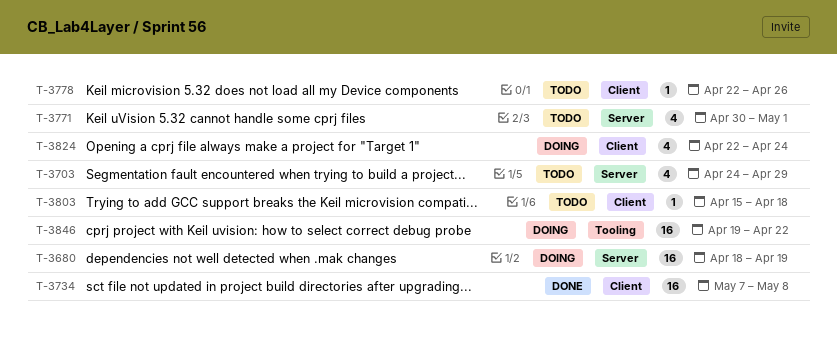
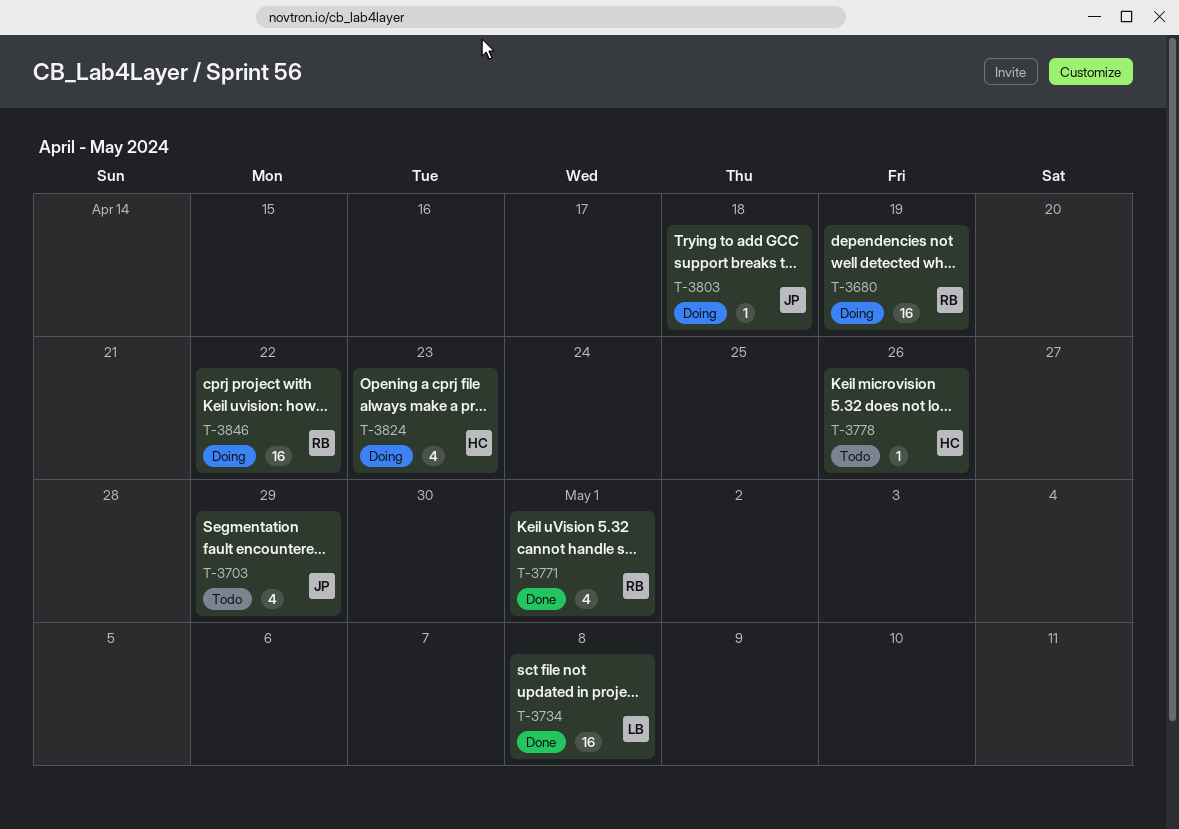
T-3771, status: Todo -> Done
T-3803, status: Todo -> Doing
T-3824, due: Apr 24 -> Apr 23

